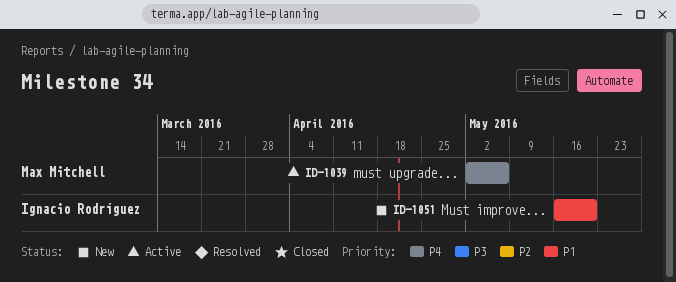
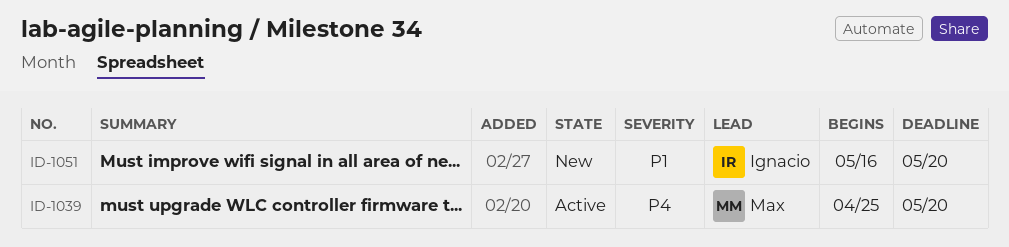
ID-1039, start: May 2 -> Apr 25
ID-1039, due: May 6 -> May 20

